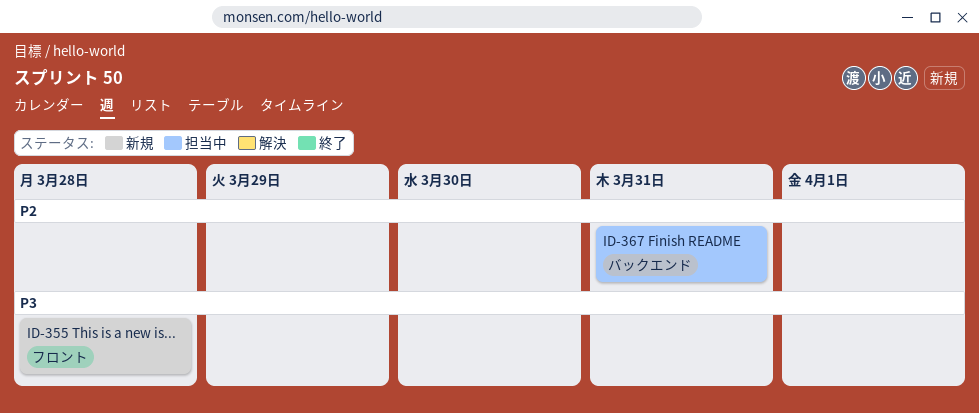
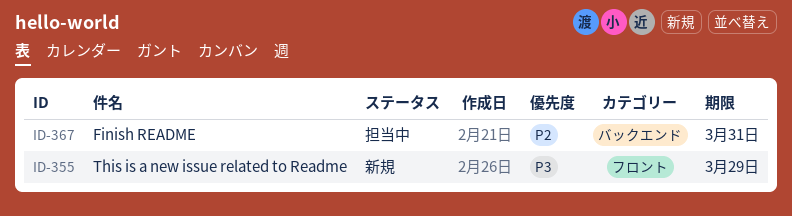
ID-355, due: Mar 28 -> Mar 29

